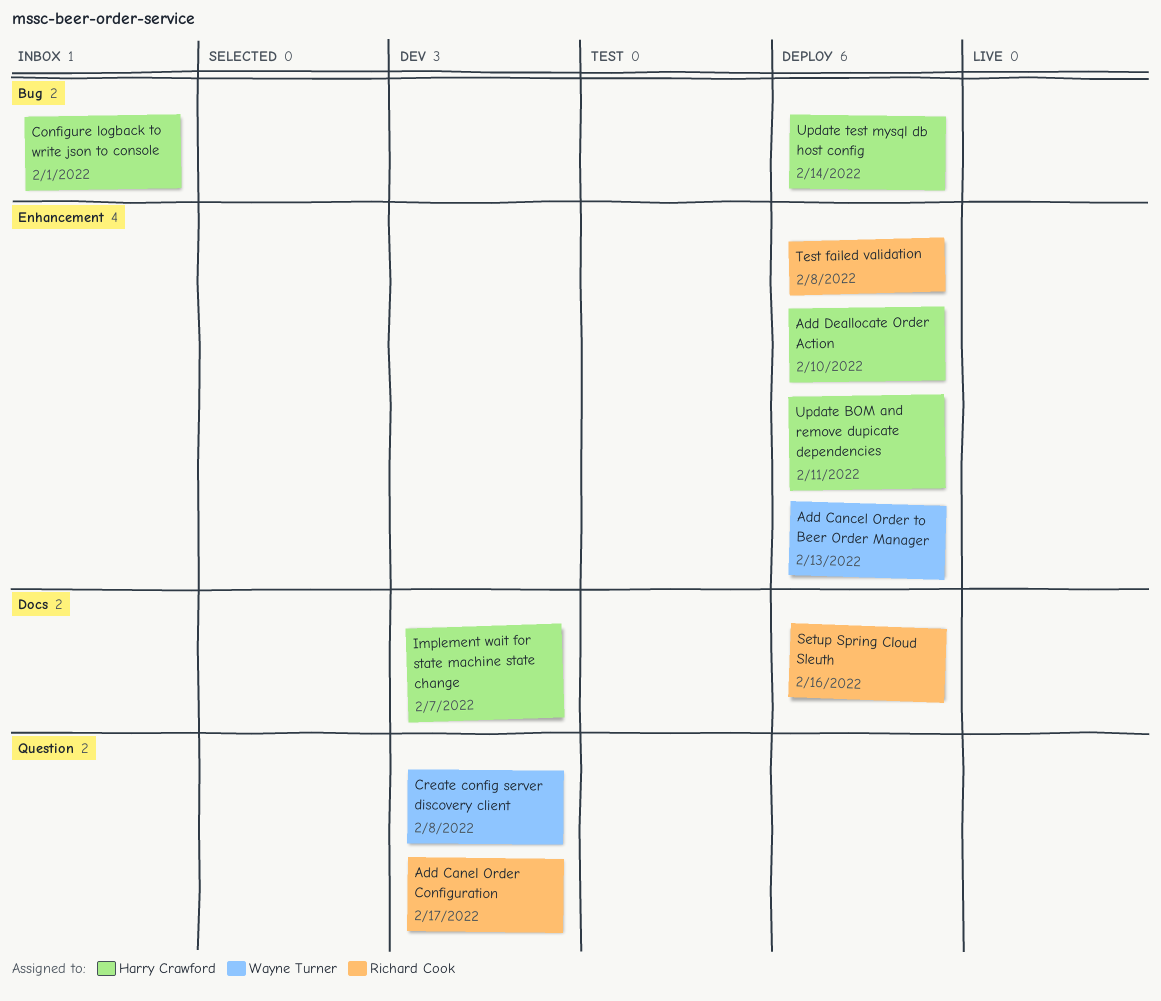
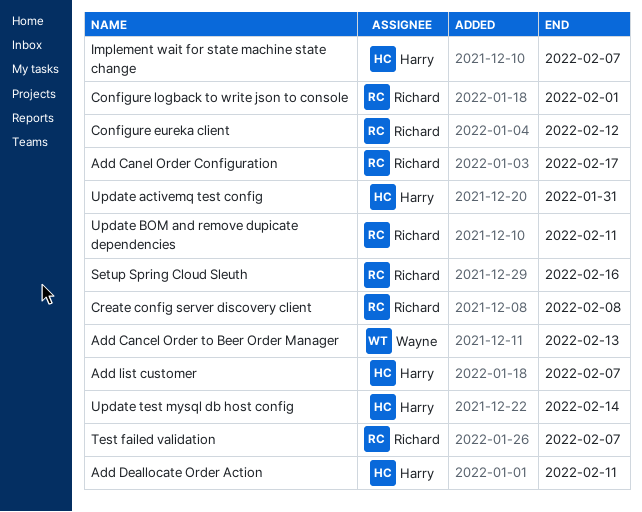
Add Deallocate Order Action, due: Feb 10 -> Feb 11
Add list customer: none -> present
Configure eureka client: none -> present
Configure logback to write json to console, owner: Harry Crawford -> Richard Cook
Create config server discovery client, owner: Wayne Turner -> Richard Cook
Test failed validation, due: Feb 8 -> Feb 7
Update activemq test config: none -> present
Update BOM and remove dupicate dependencies, owner: Harry Crawford -> Richard Cook

